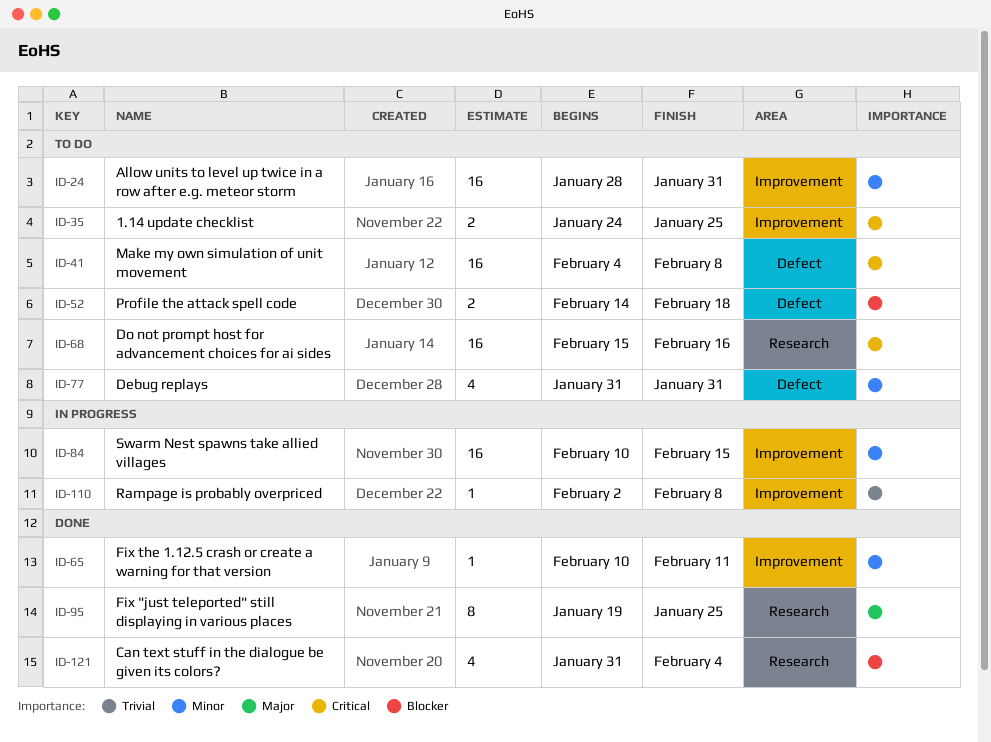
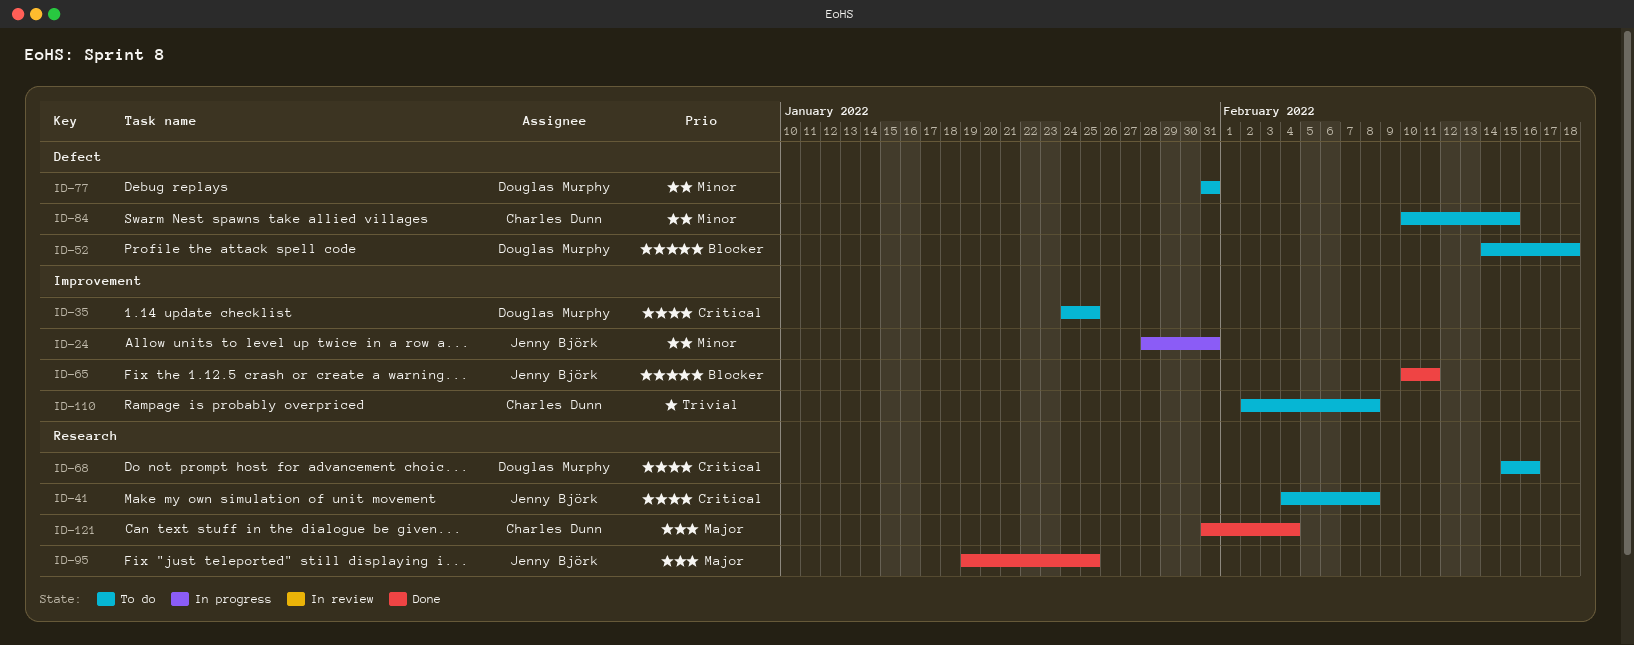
ID-24, status: To do -> In progress
ID-41, label: Defect -> Research
ID-65, priority: Minor -> Blocker
ID-84, status: In progress -> To do
ID-84, label: Improvement -> Defect
ID-110, status: In progress -> To do
ID-121, priority: Blocker -> Major

